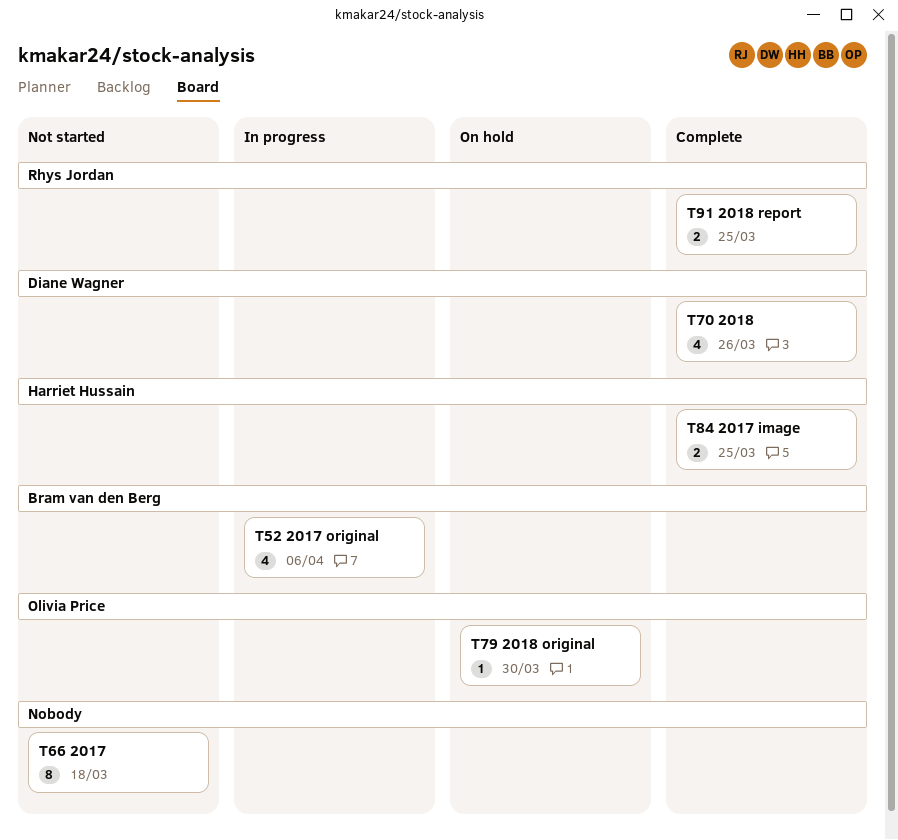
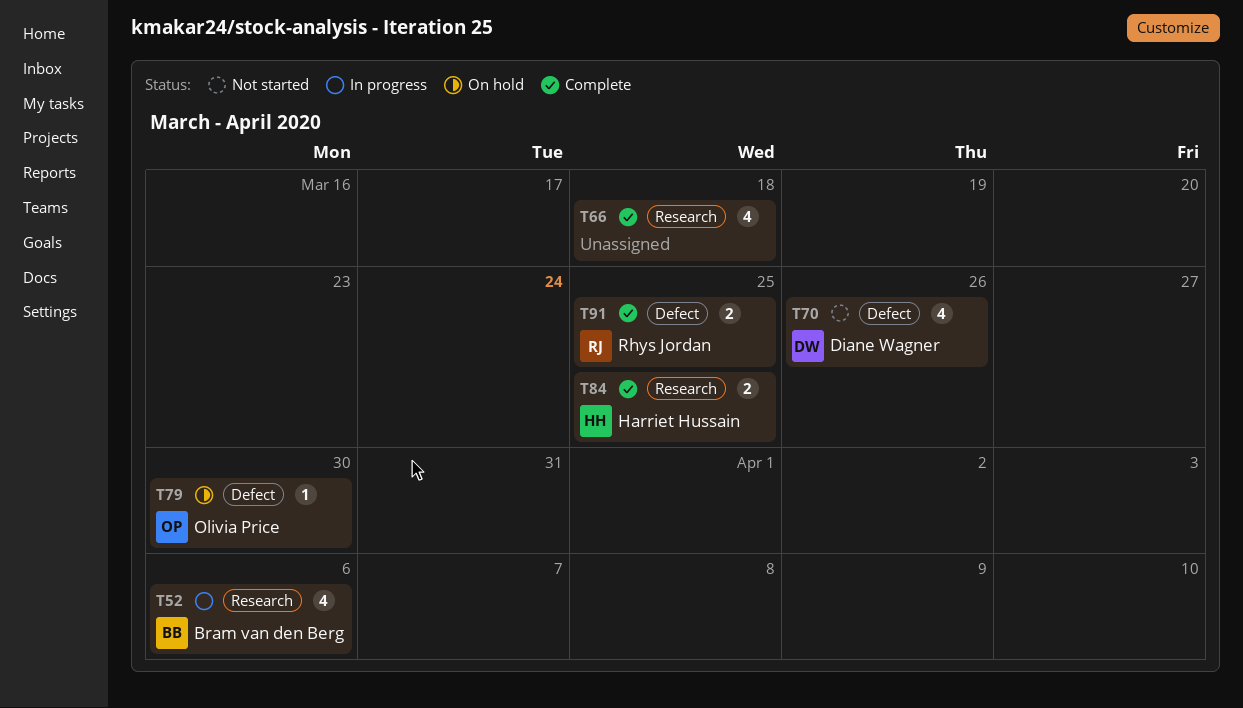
T66, status: Not started -> Complete
T66, estimate: 8 -> 4
T70, status: Complete -> Not started

